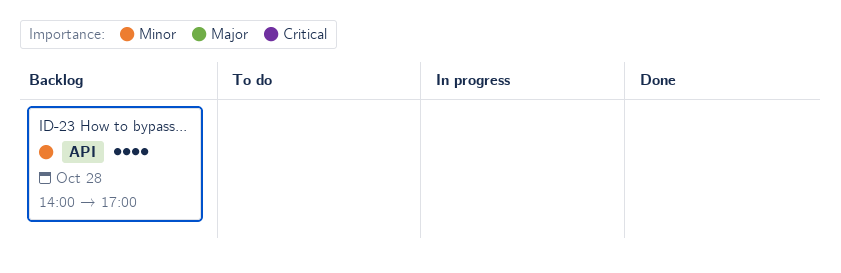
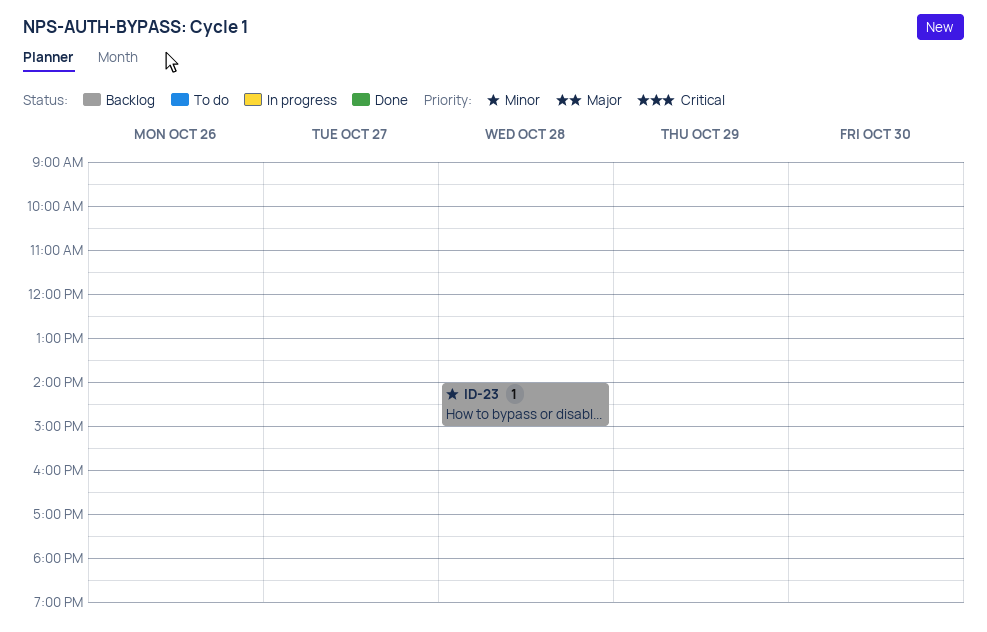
ID-23, estimate: 4 -> 1
ID-23, ends: 17:00 -> 15:00

